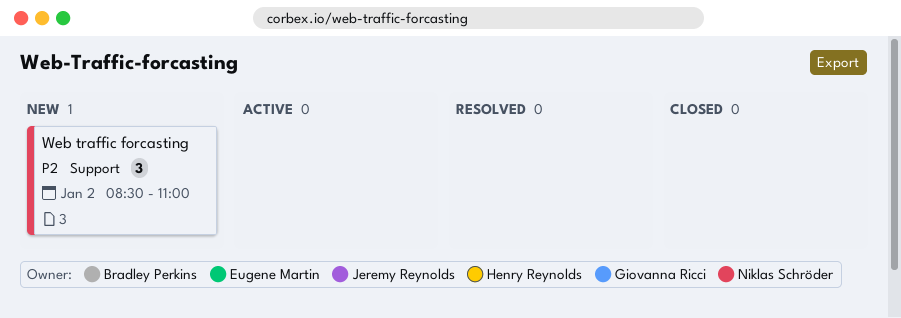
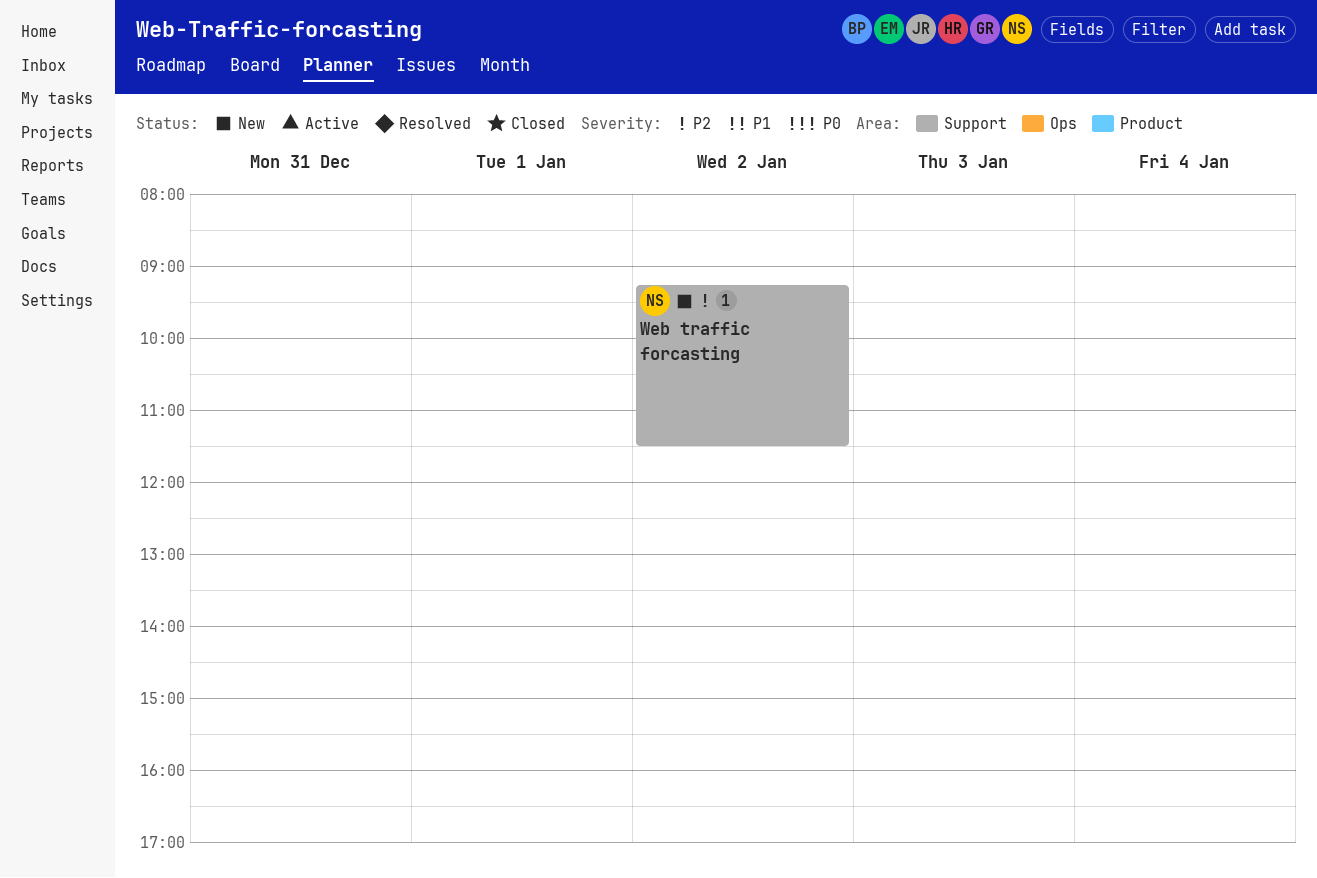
Web traffic forcasting, estimate: 3 -> 1
Web traffic forcasting, begins: 08:30 -> 09:15
Web traffic forcasting, ends: 11:00 -> 11:30

